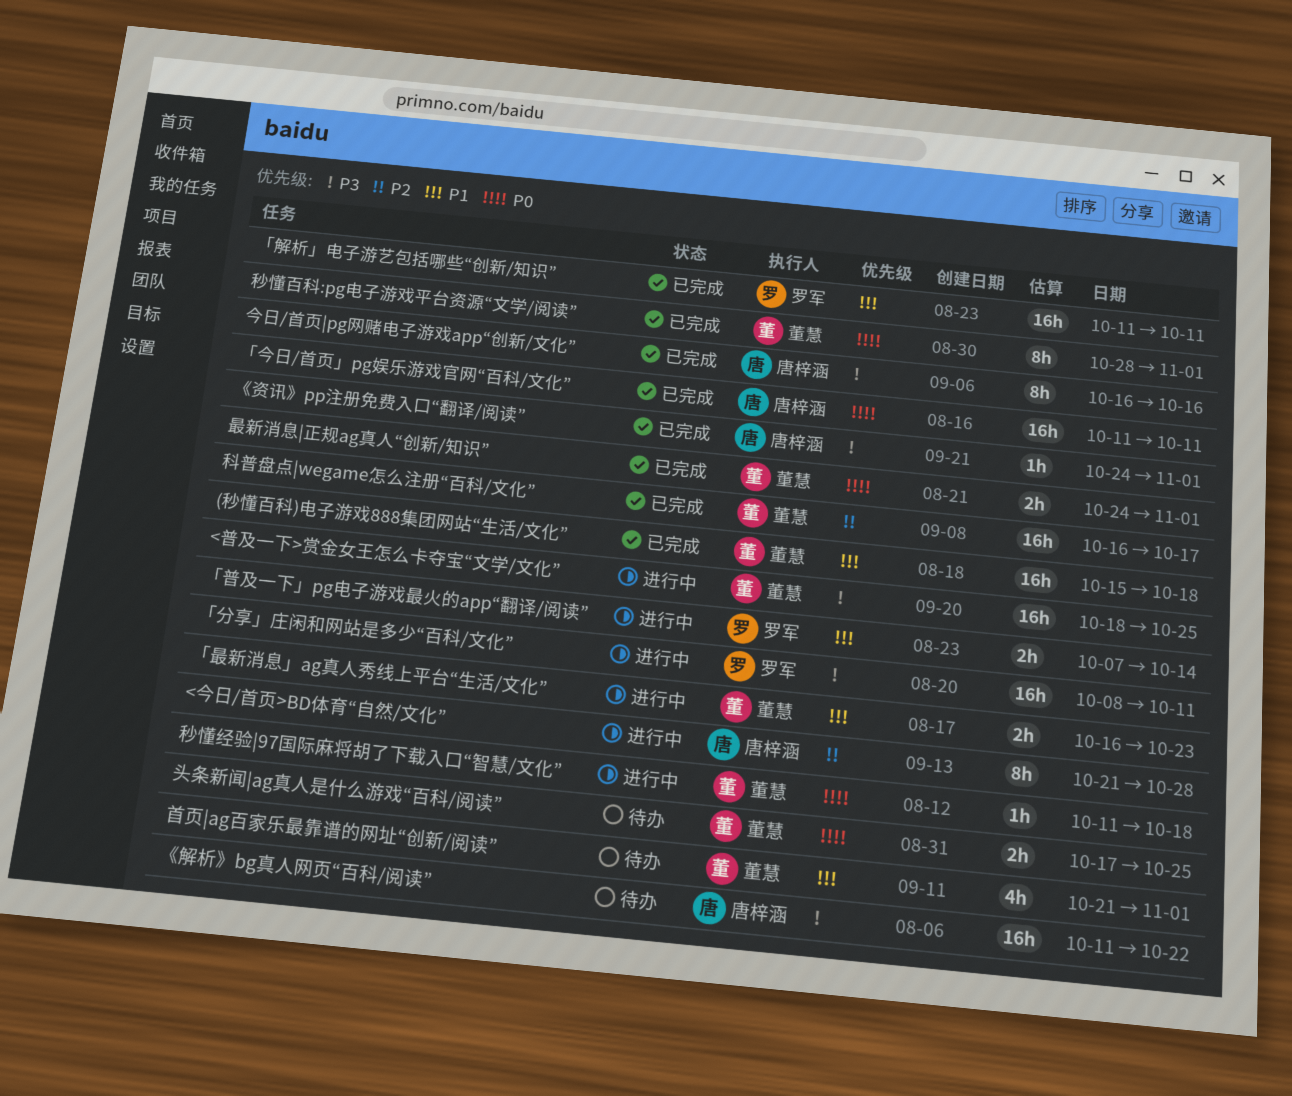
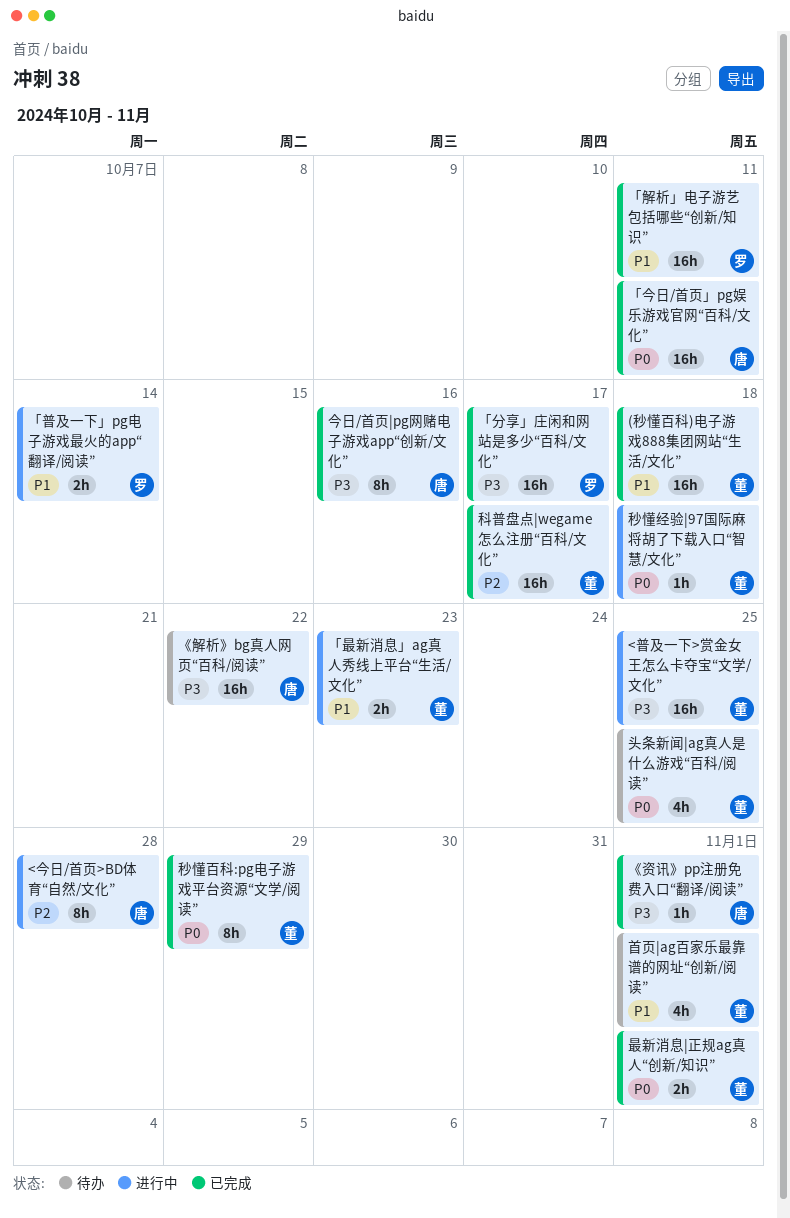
「分享」庄闲和网站是多少“百科/文化”, status: 进行中 -> 已完成
「分享」庄闲和网站是多少“百科/文化”, due: Oct 11 -> Oct 17
头条新闻|ag真人是什么游戏“百科/阅读”, estimate: 2h -> 4h
秒懂百科:pg电子游戏平台资源“文学/阅读”, due: Nov 1 -> Oct 29

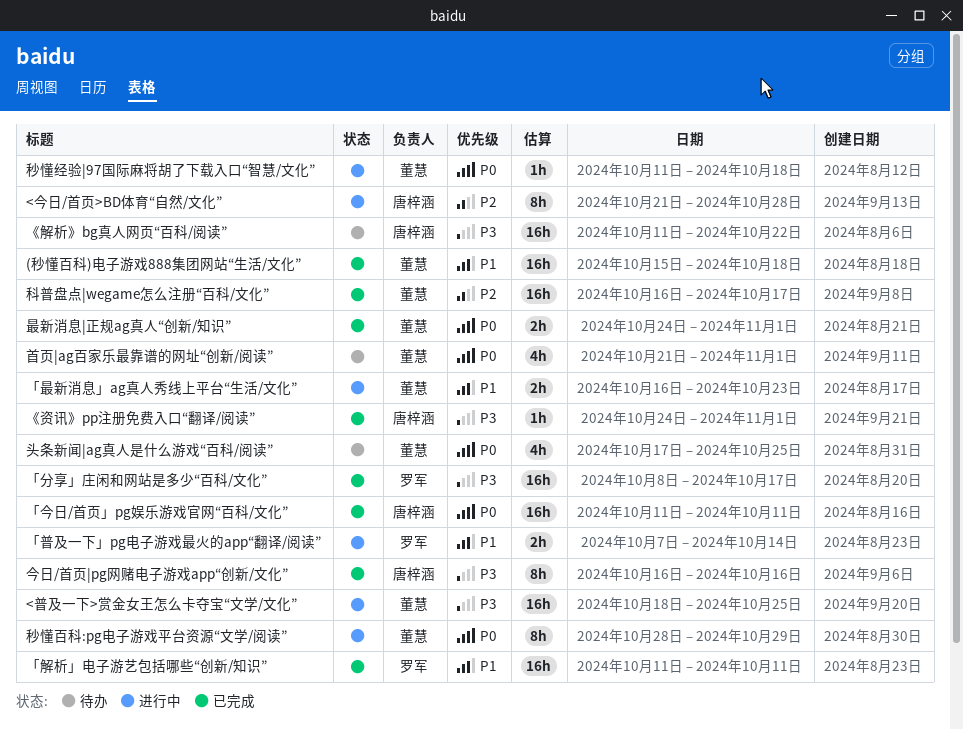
秒懂百科:pg电子游戏平台资源“文学/阅读”, status: 已完成 -> 进行中
首页|ag百家乐最靠谱的网址“创新/阅读”, priority: P1 -> P0

